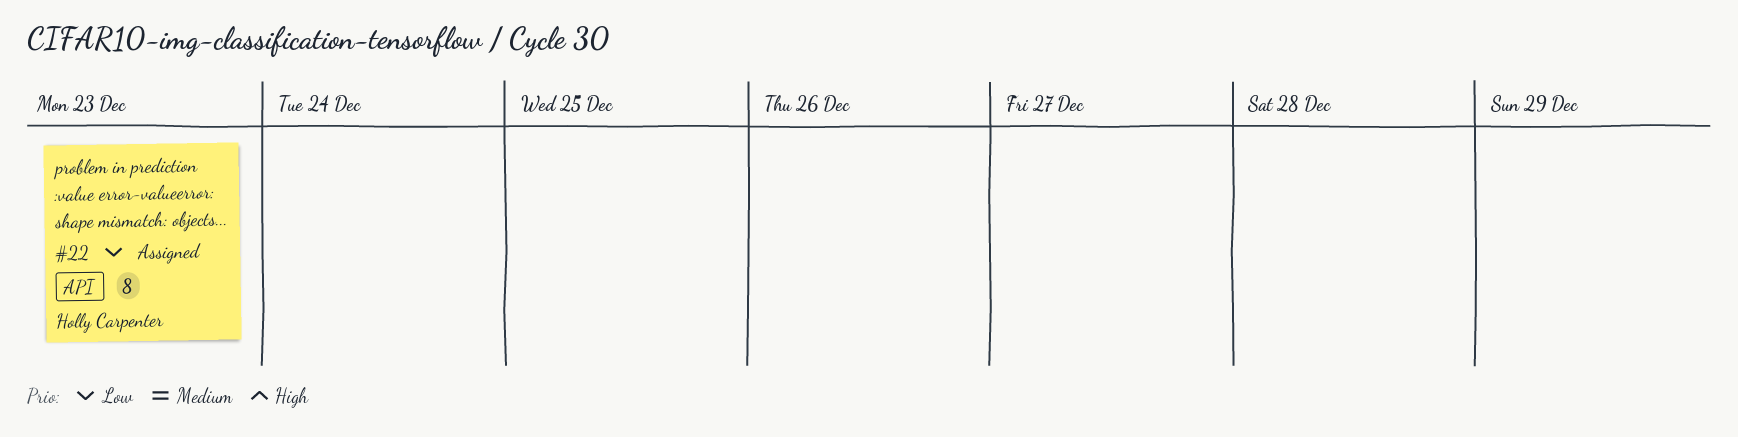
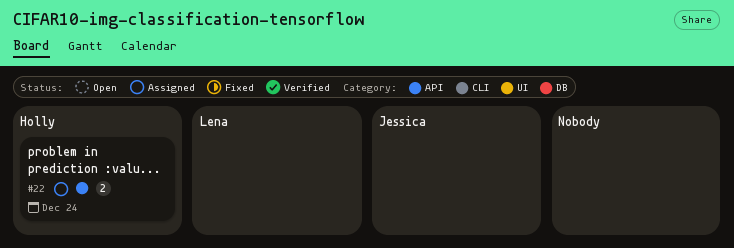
#22, estimate: 8 -> 2
#22, due: Dec 23 -> Dec 24

